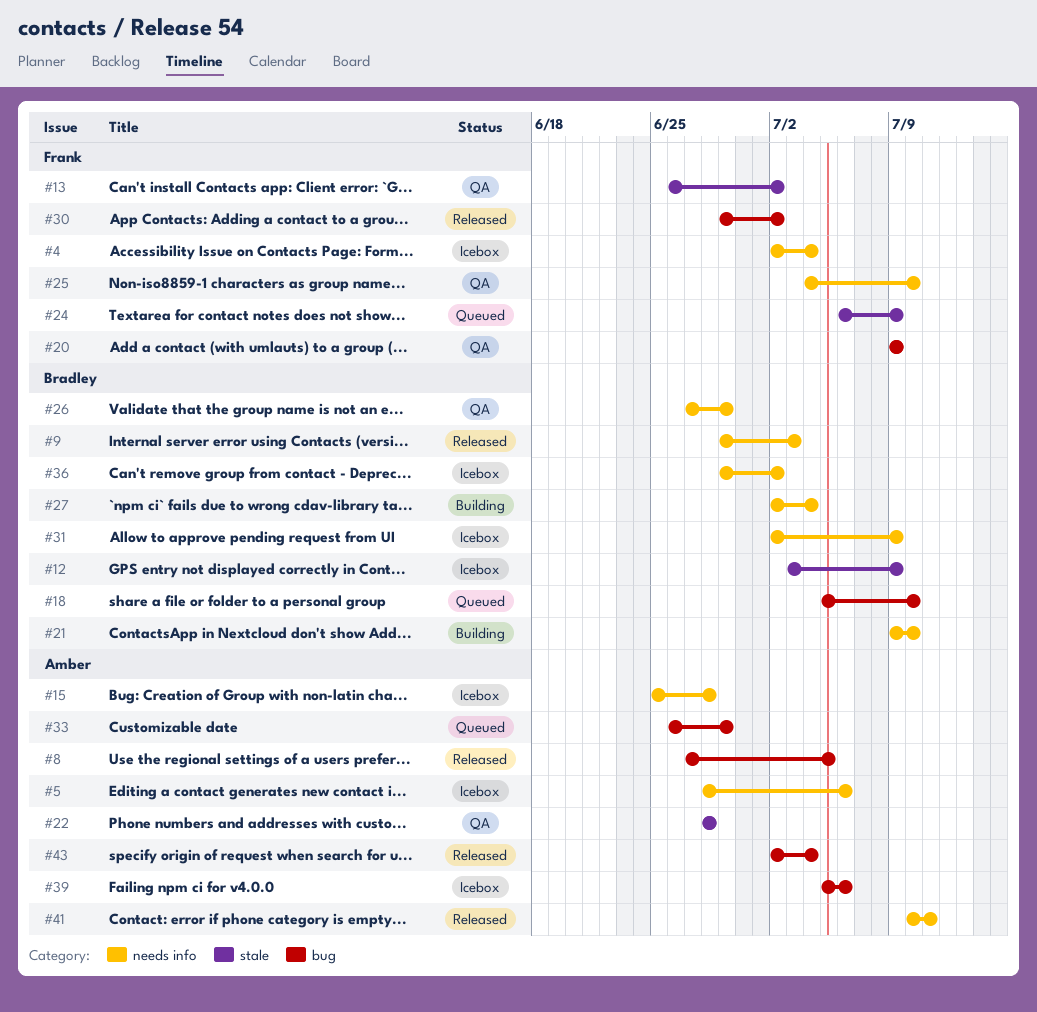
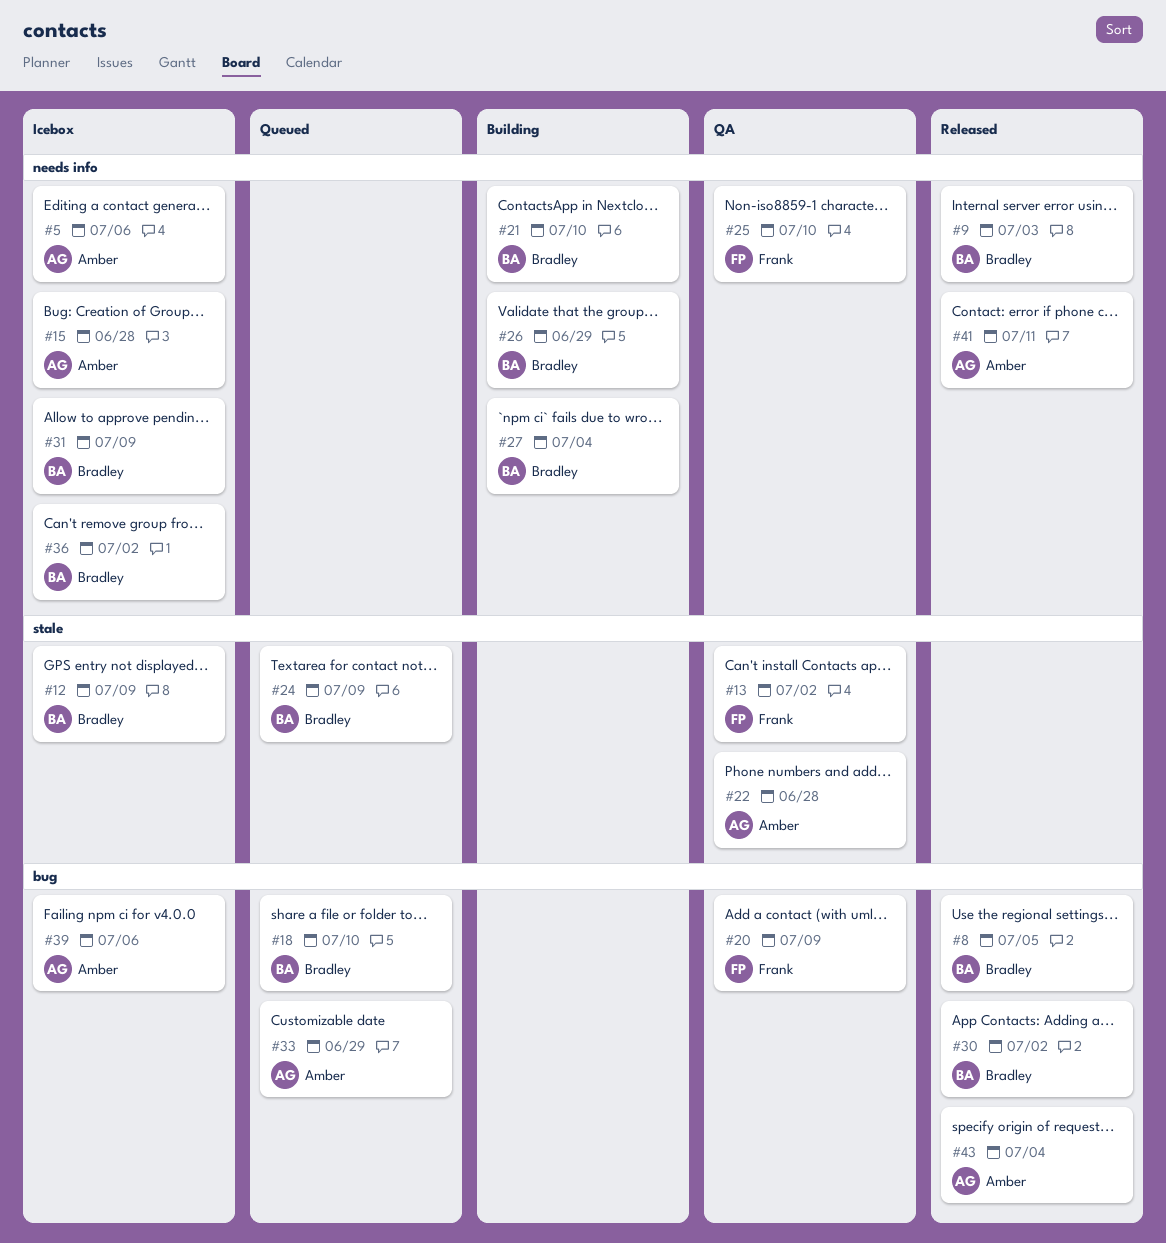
#4: present -> none
#8, owner: Amber -> Bradley
#24, owner: Frank -> Bradley
#26, status: QA -> Building
#30, owner: Frank -> Bradley

